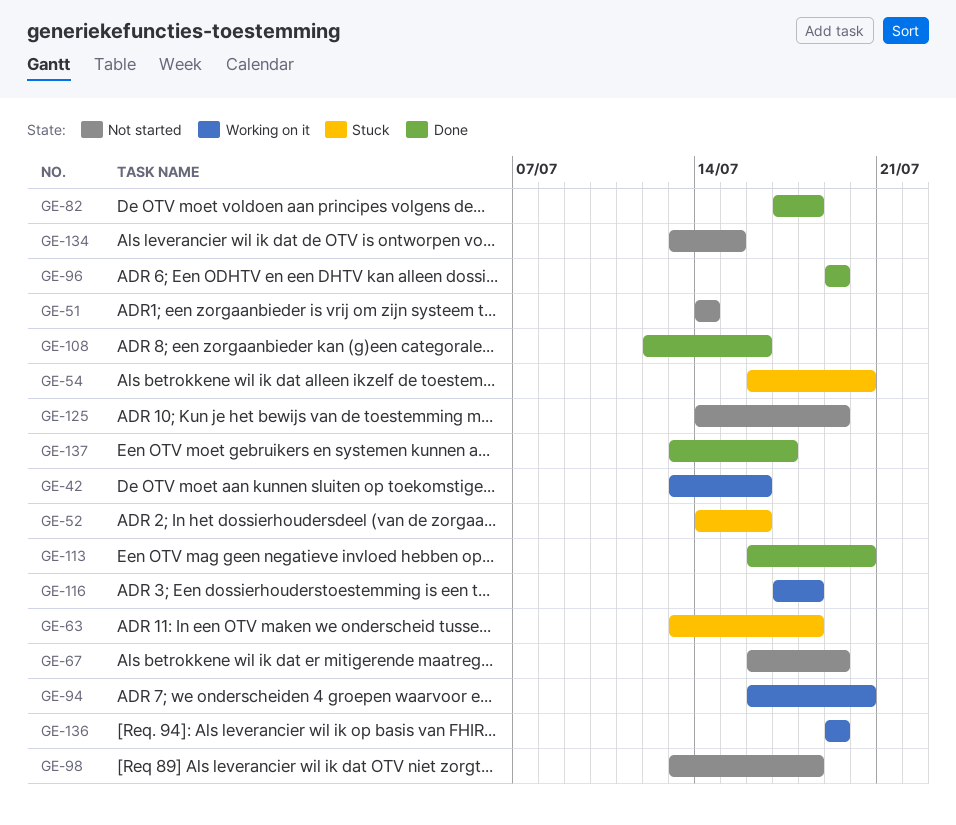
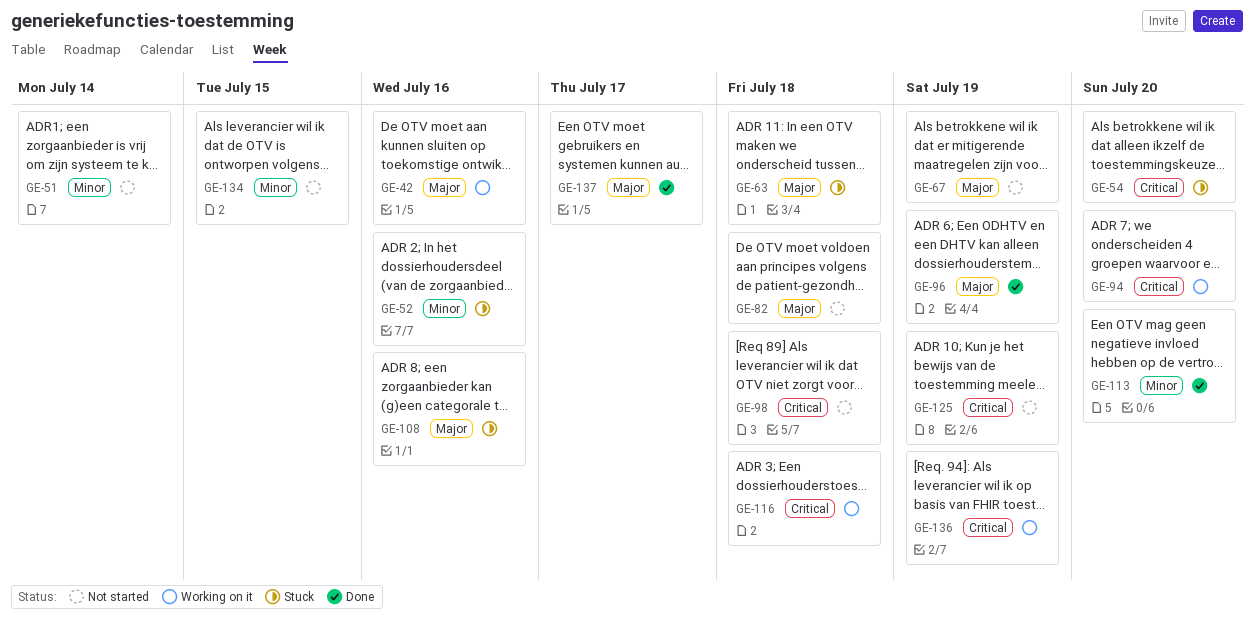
GE-82, status: Done -> Not started
GE-108, status: Done -> Stuck

